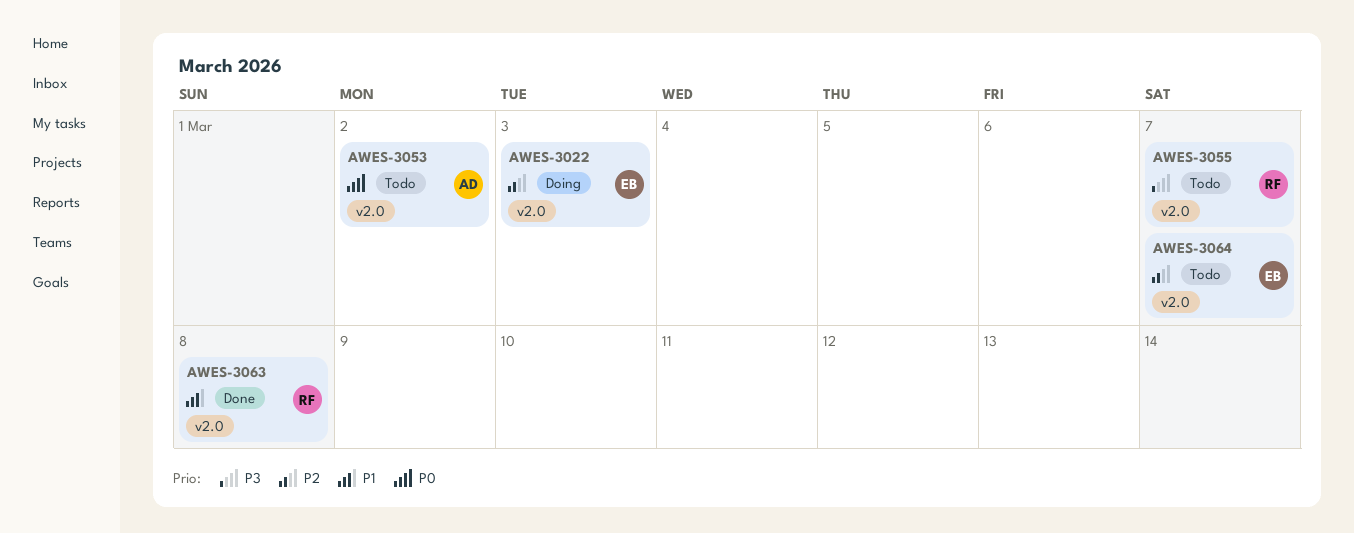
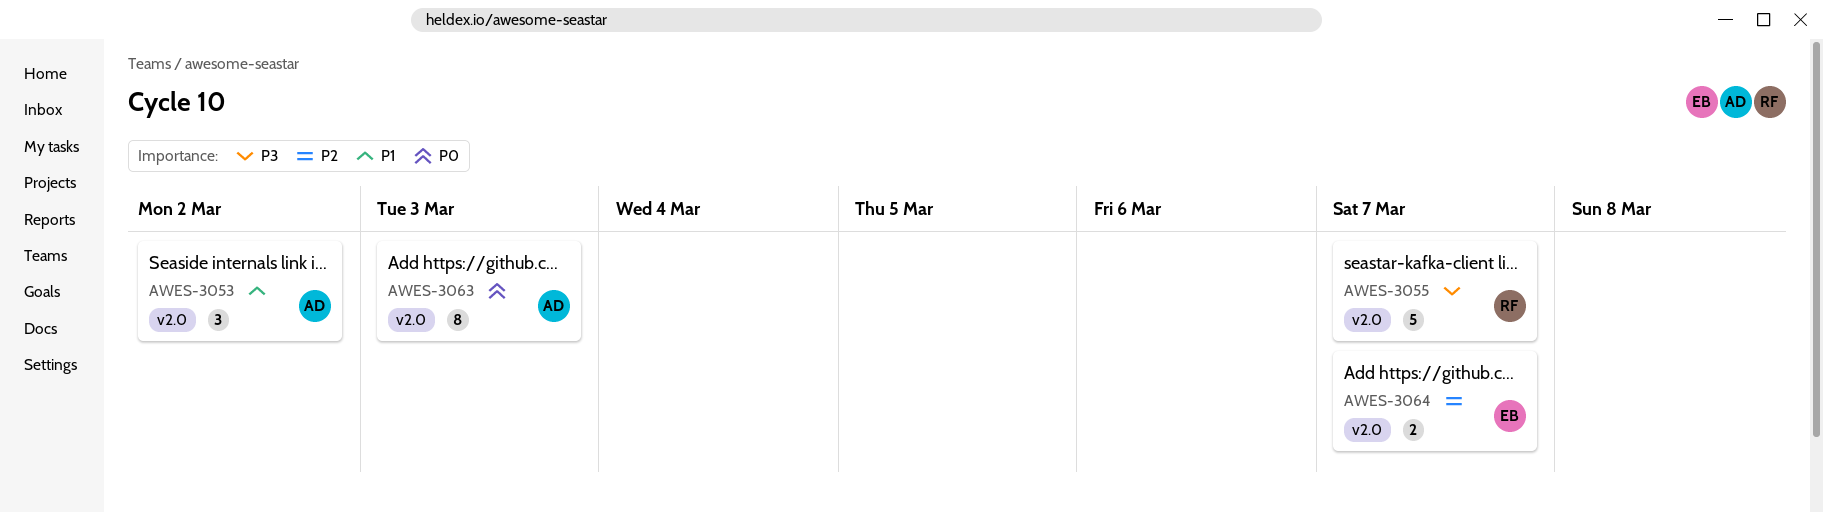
AWES-3022: present -> none
AWES-3053, priority: P0 -> P1
AWES-3063, owner: RF -> AD
AWES-3063, priority: P1 -> P0
AWES-3063, due: Mar 8 -> Mar 3

